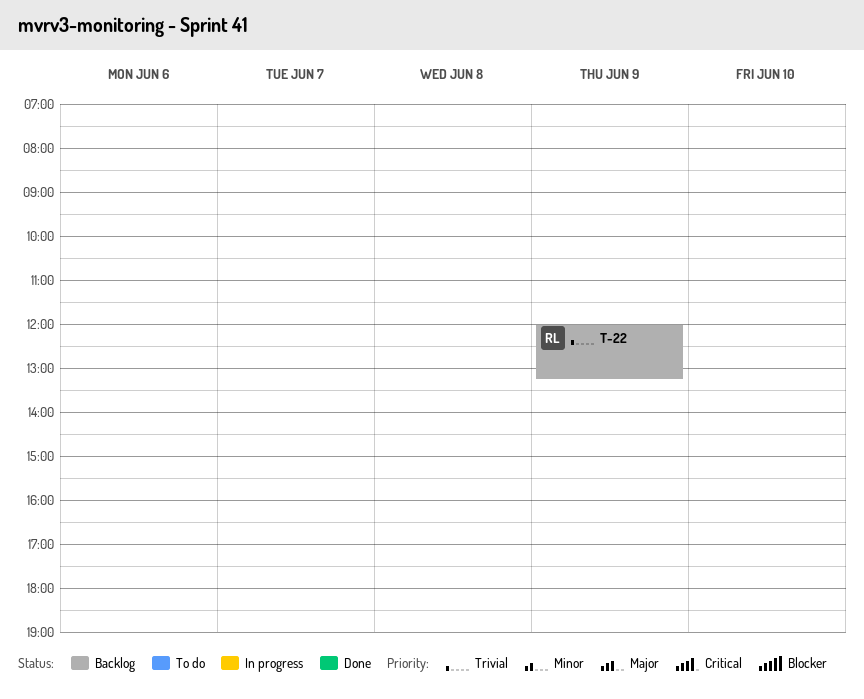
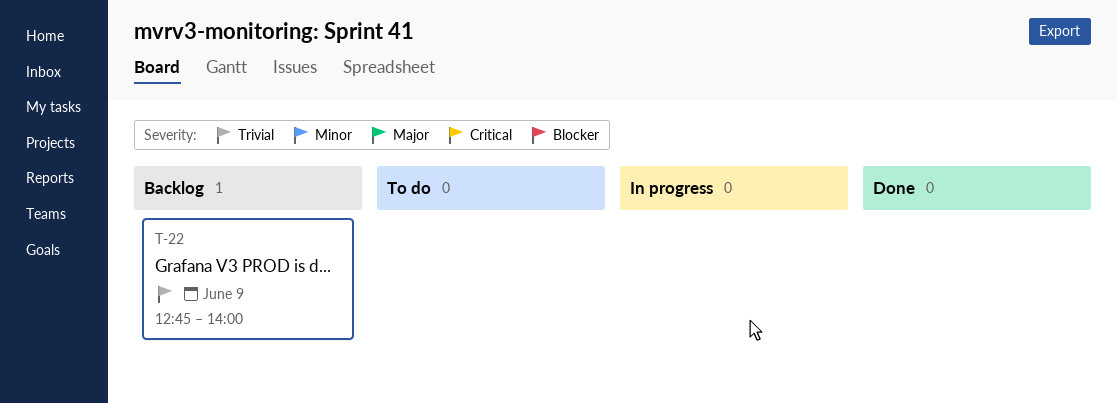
T-22, begins: 12:00 -> 12:45
T-22, ends: 13:15 -> 14:00

